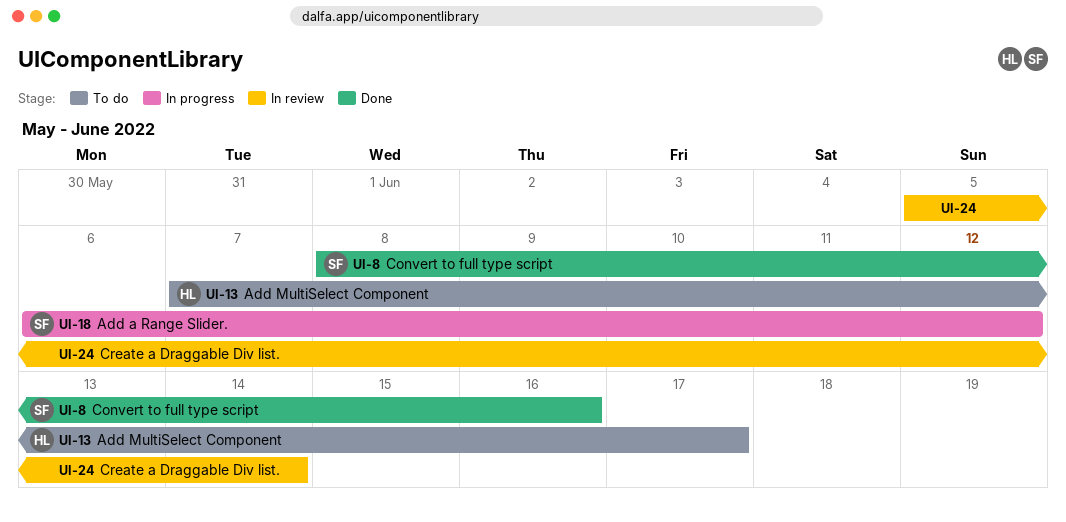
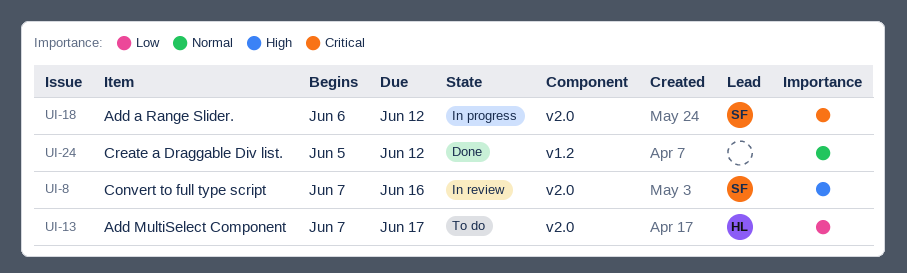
UI-8, status: Done -> In review
UI-8, start: Jun 8 -> Jun 7
UI-24, status: In review -> Done
UI-24, due: Jun 14 -> Jun 12

